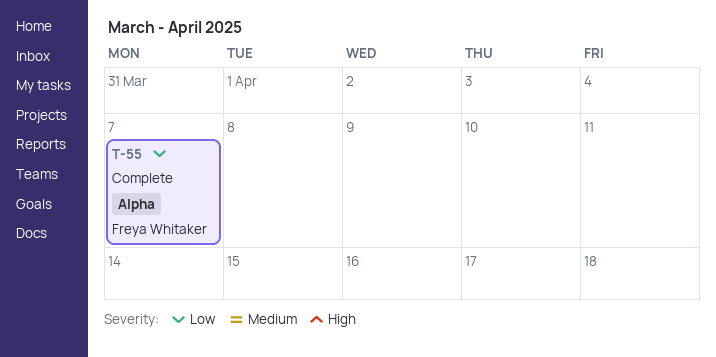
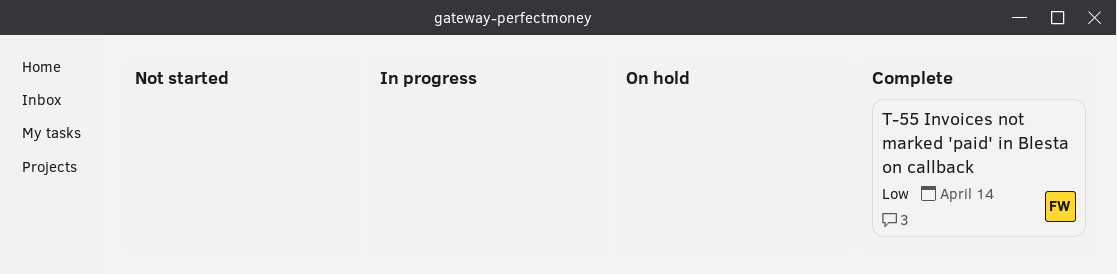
T-55, due: Apr 7 -> Apr 14

